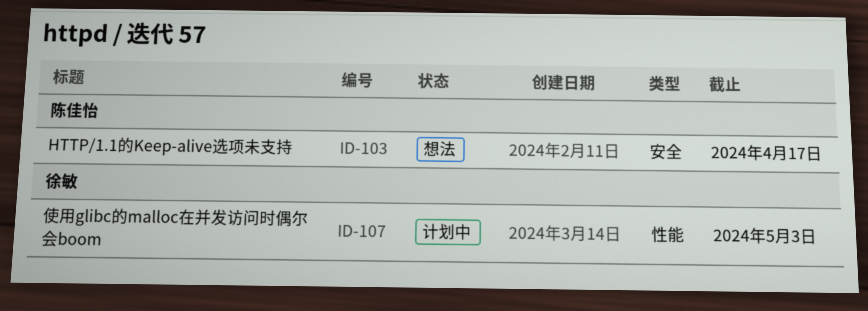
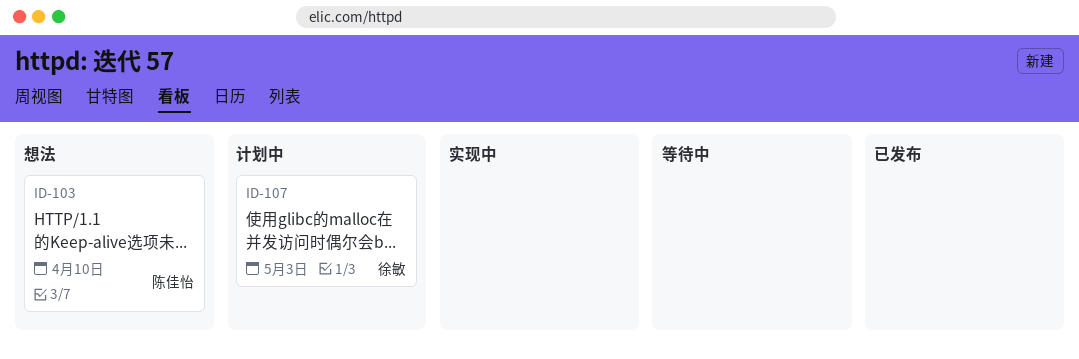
ID-103, due: Apr 17 -> Apr 10

